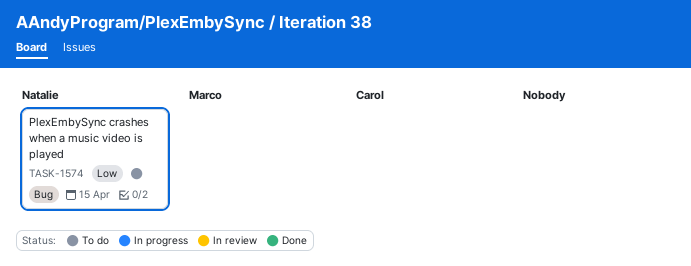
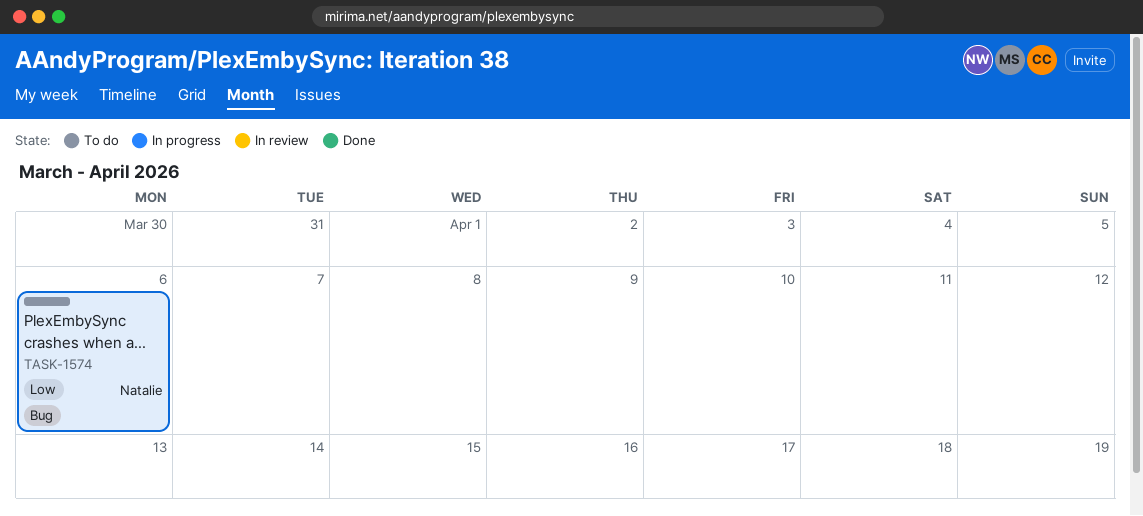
TASK-1574, due: Apr 15 -> Apr 6

